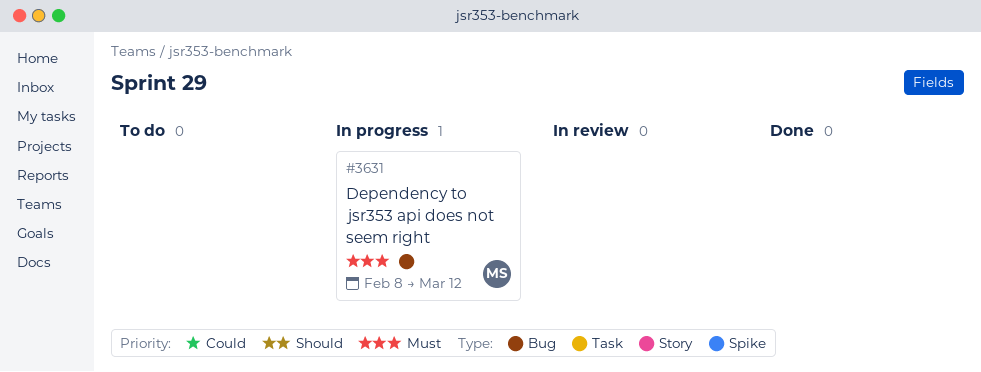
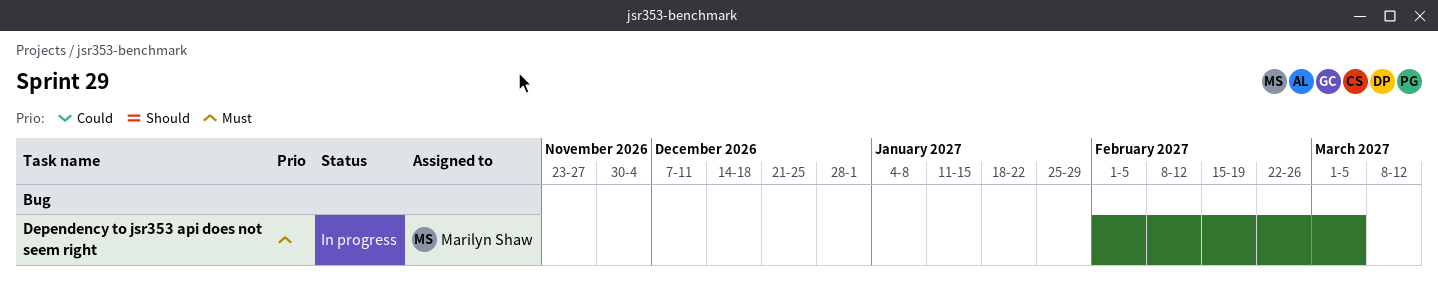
Dependency to jsr353 api does not seem right, start: Feb 8 -> Feb 1
Dependency to jsr353 api does not seem right, due: Mar 12 -> Mar 5

